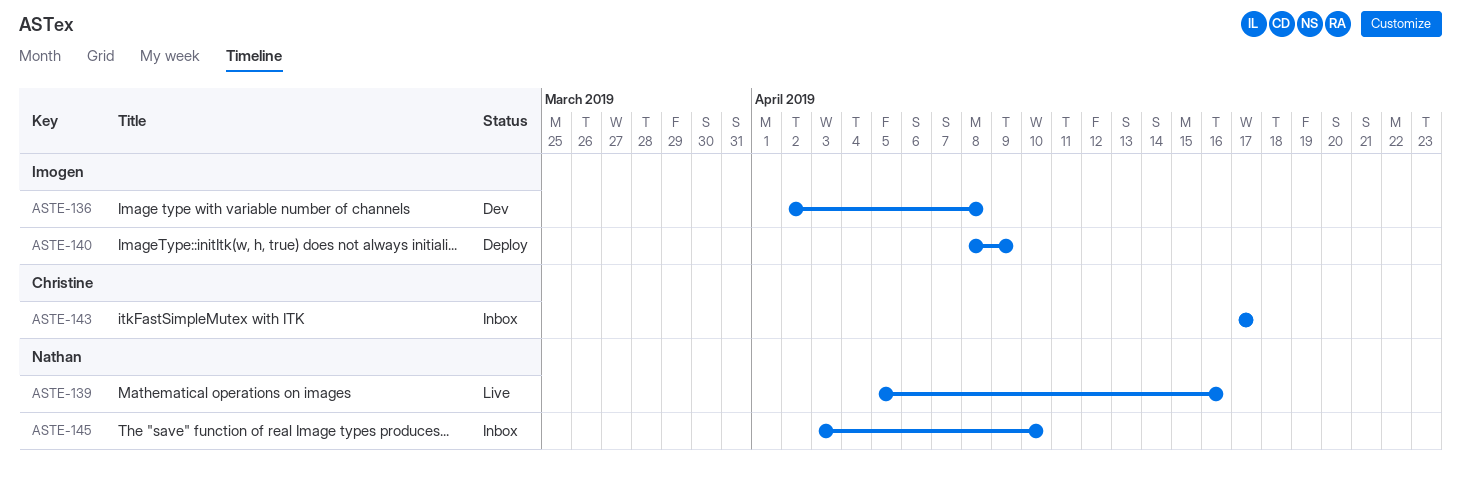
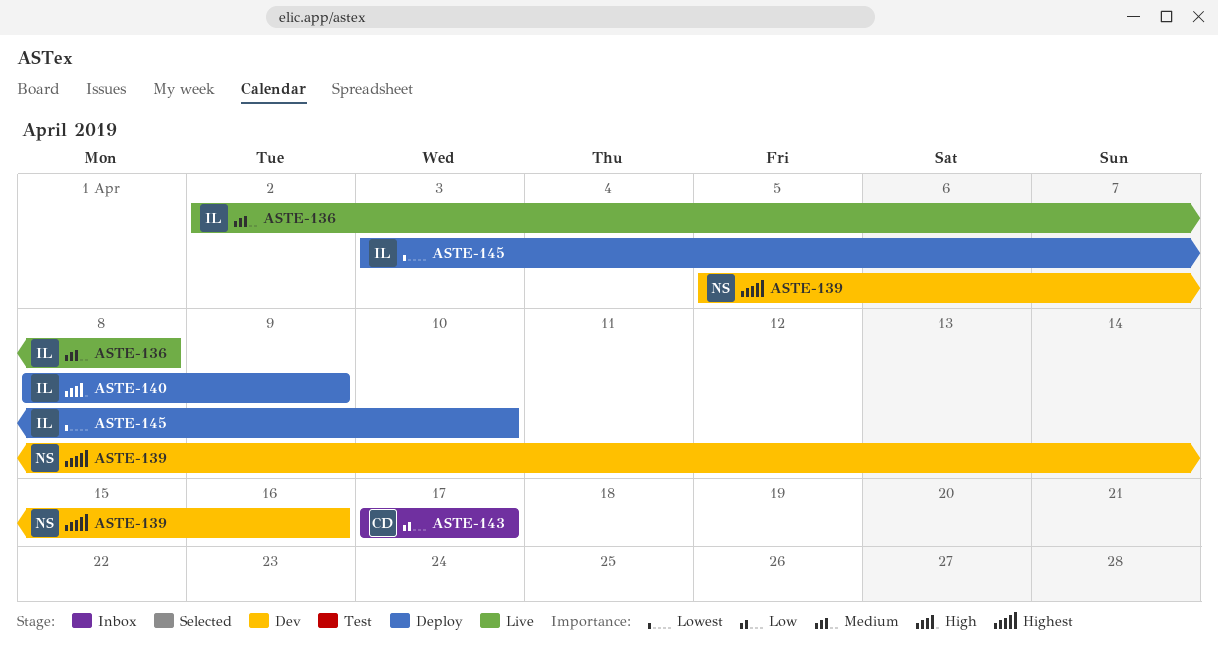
ASTE-136, status: Dev -> Live
ASTE-139, status: Live -> Dev
ASTE-145, status: Inbox -> Deploy
ASTE-145, owner: Nathan -> Imogen

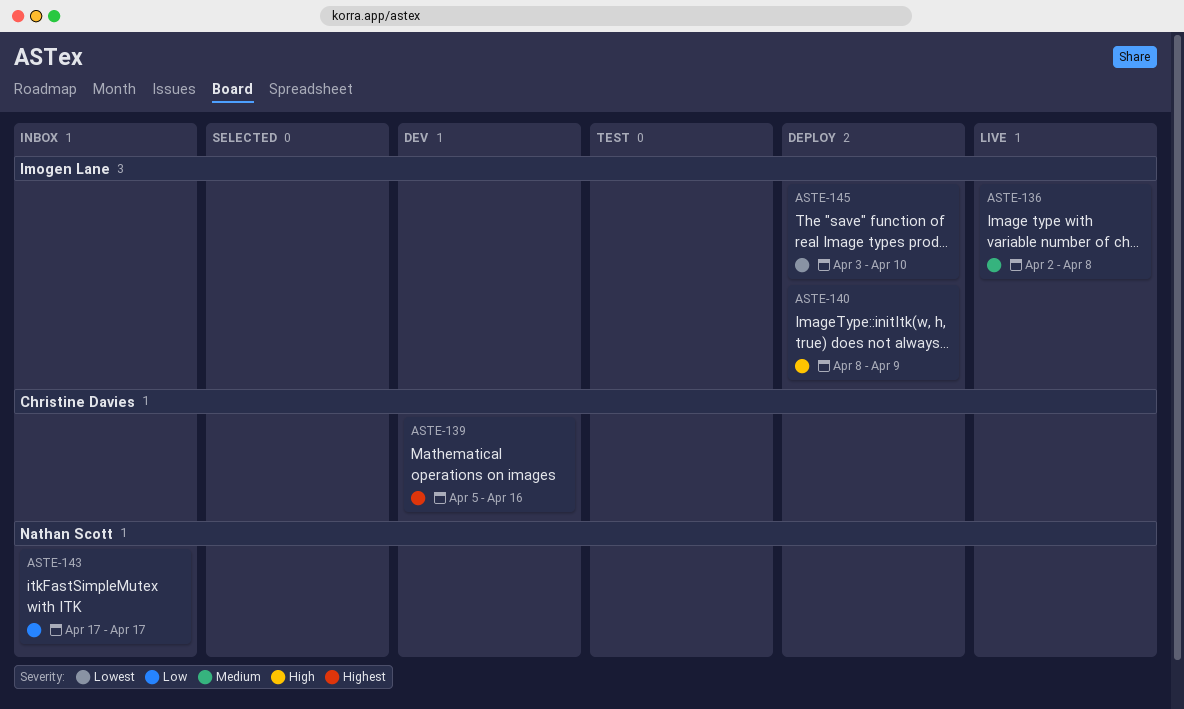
ASTE-139, owner: Nathan Scott -> Christine Davies
ASTE-143, owner: Christine Davies -> Nathan Scott

